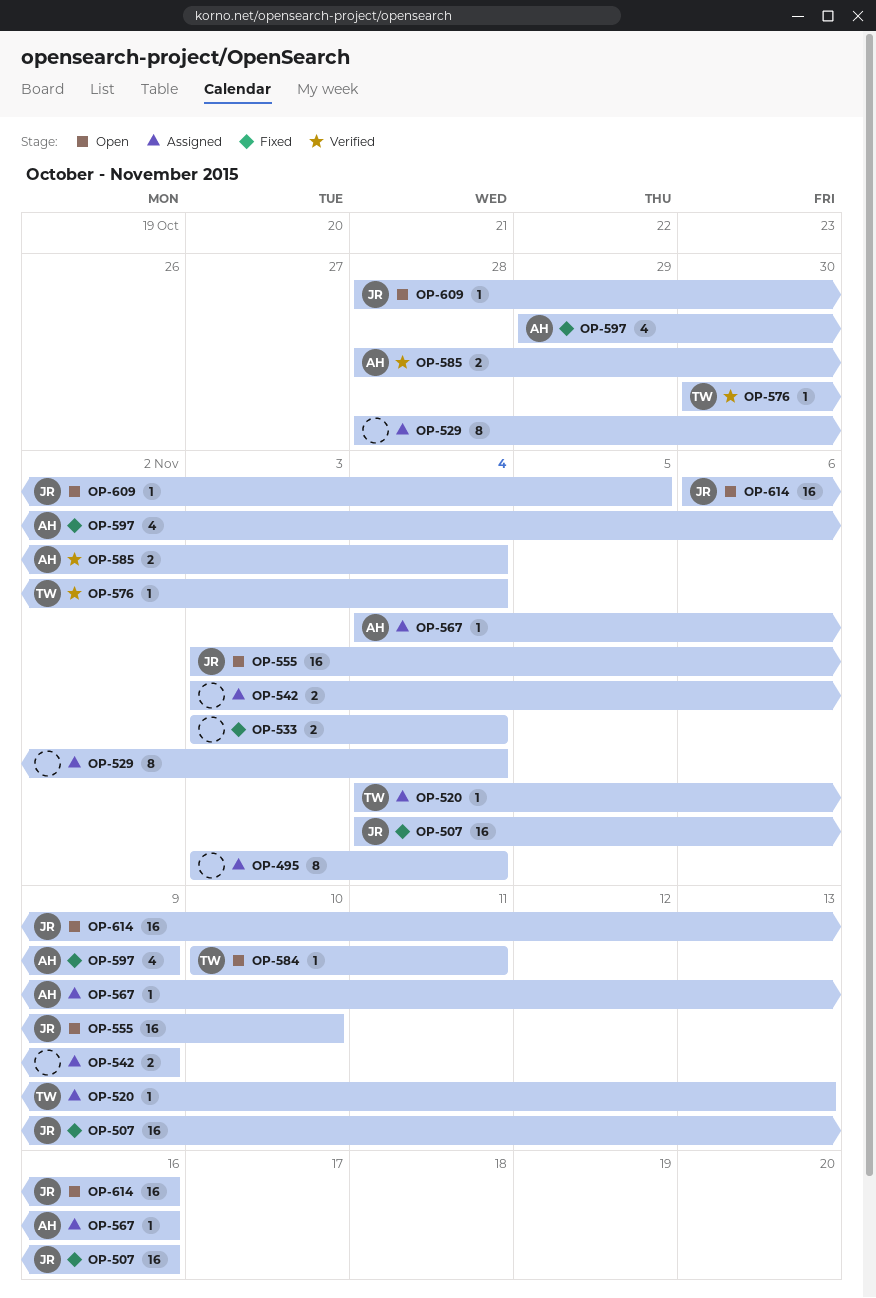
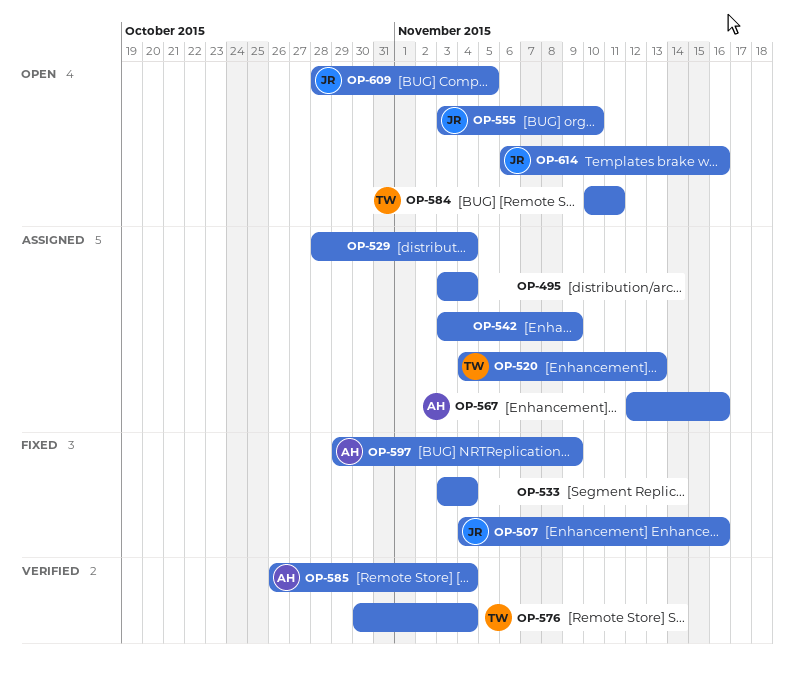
OP-567, start: Nov 4 -> Nov 12
OP-585, start: Oct 28 -> Oct 26

